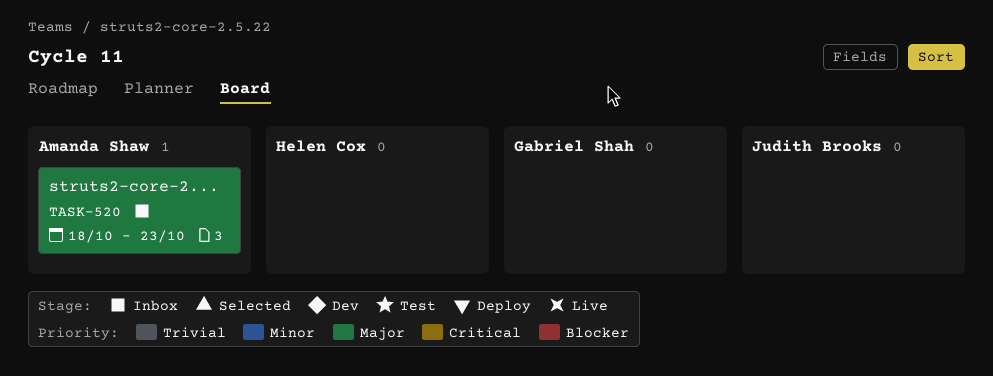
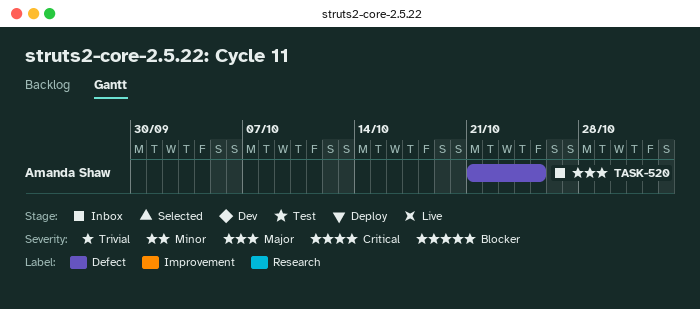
TASK-520, start: Oct 18 -> Oct 21
TASK-520, due: Oct 23 -> Oct 25

